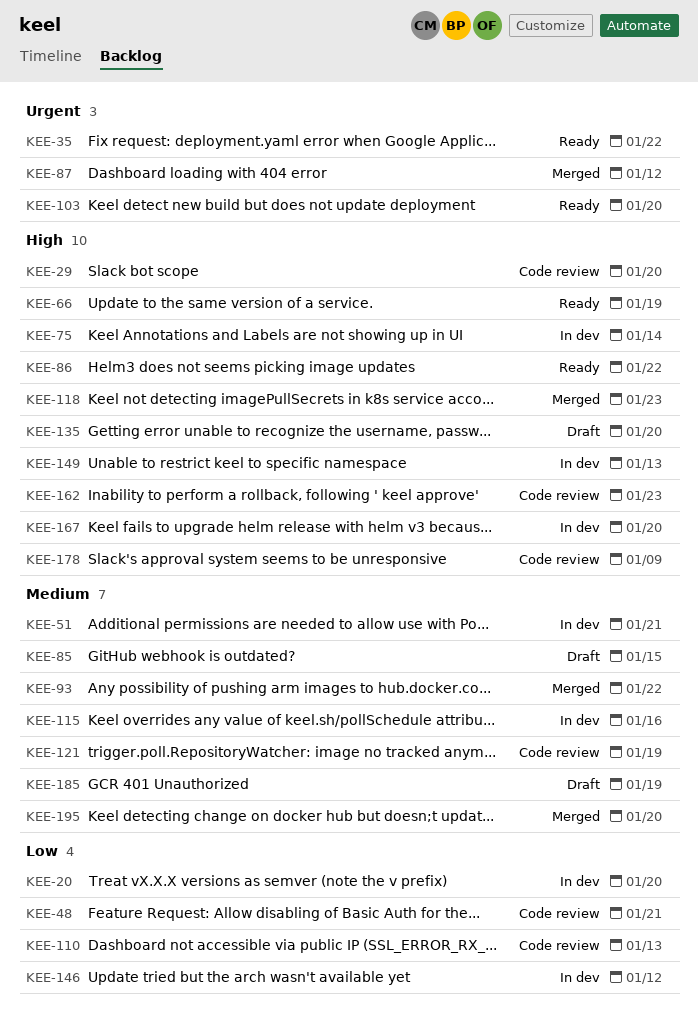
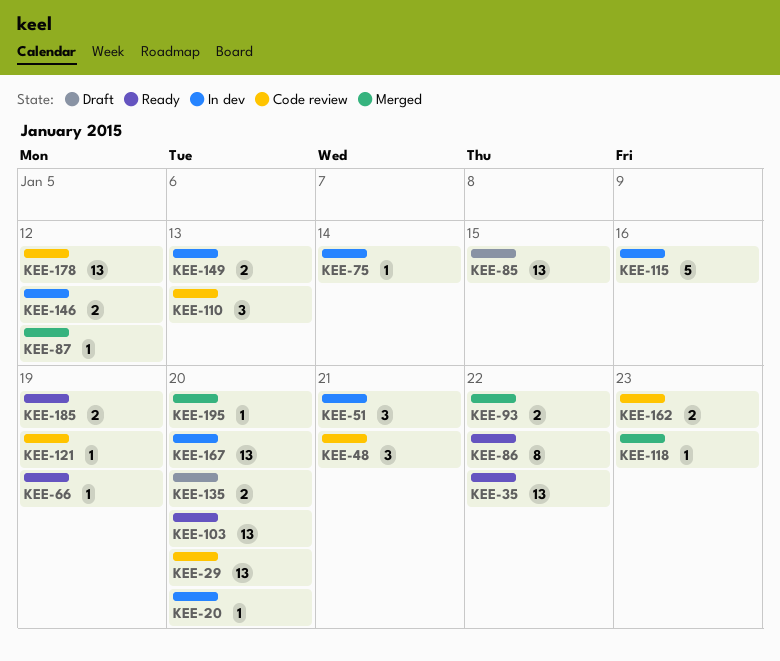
KEE-178, due: Jan 9 -> Jan 12
KEE-185, status: Draft -> Ready

